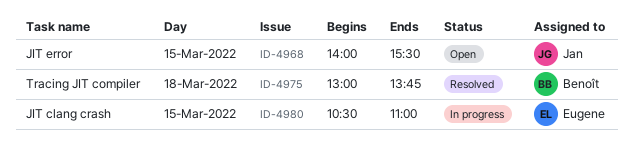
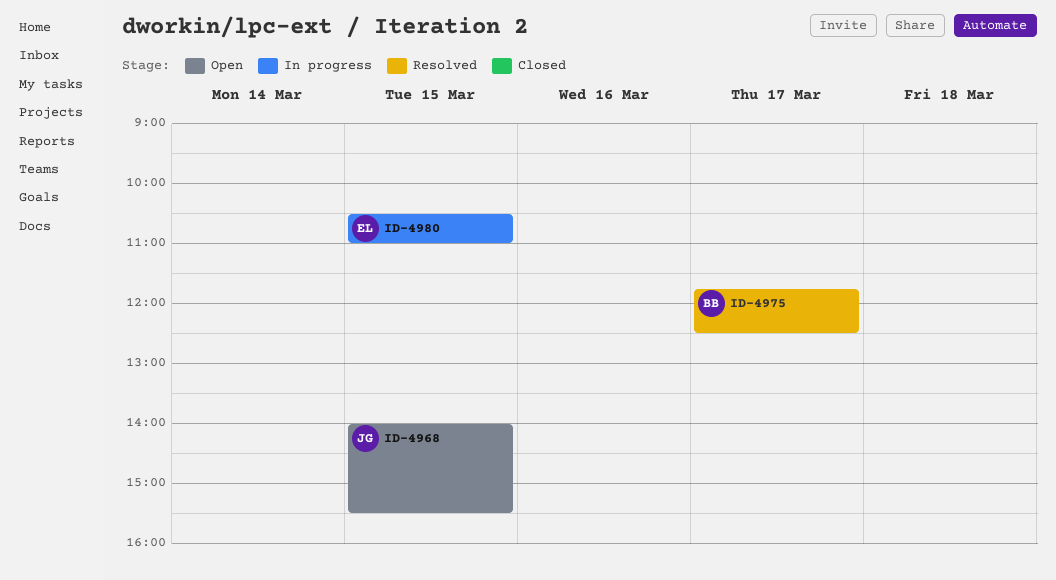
ID-4975, day: Mar 18 -> Mar 17
ID-4975, begins: 13:00 -> 11:45
ID-4975, ends: 13:45 -> 12:30

